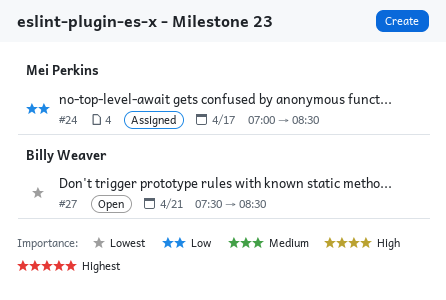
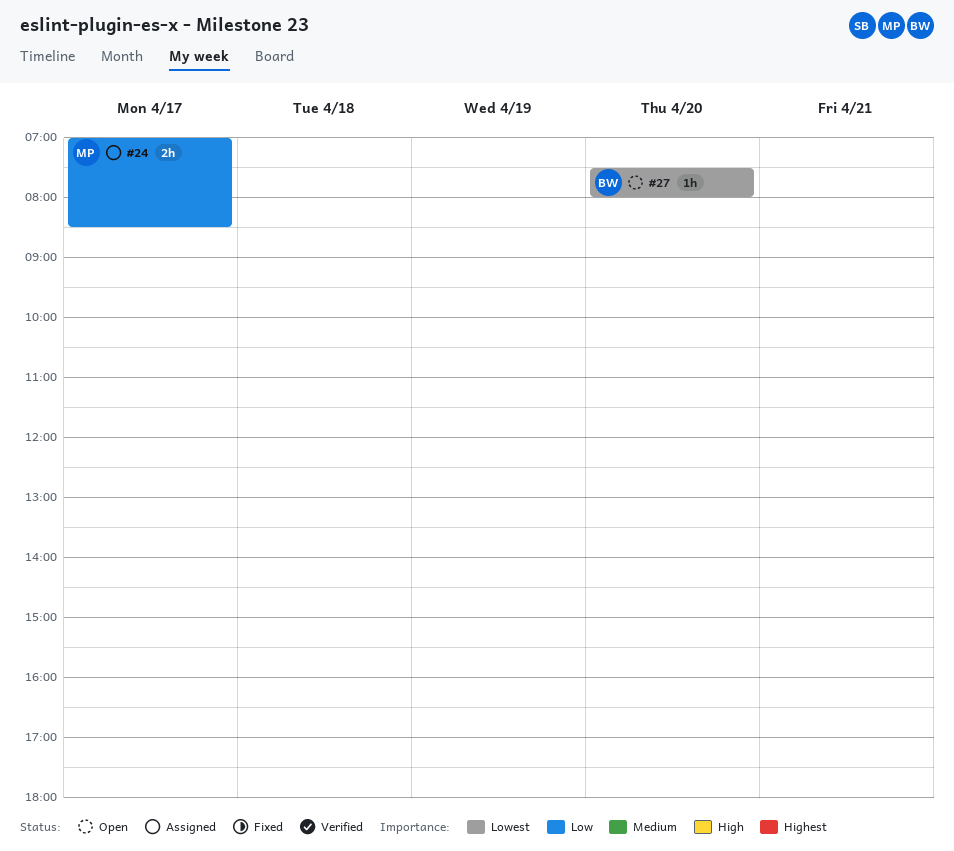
#27, day: Apr 21 -> Apr 20
#27, ends: 08:30 -> 08:00

